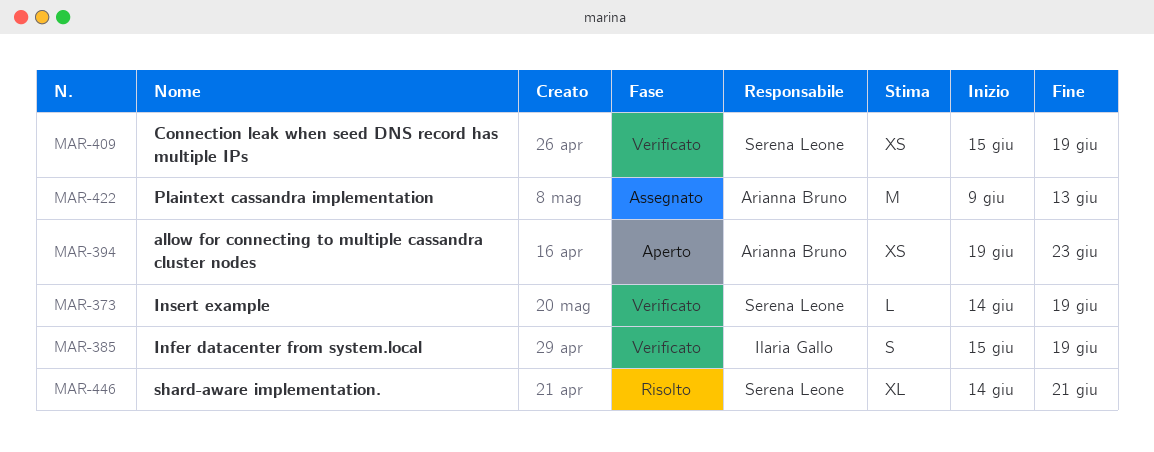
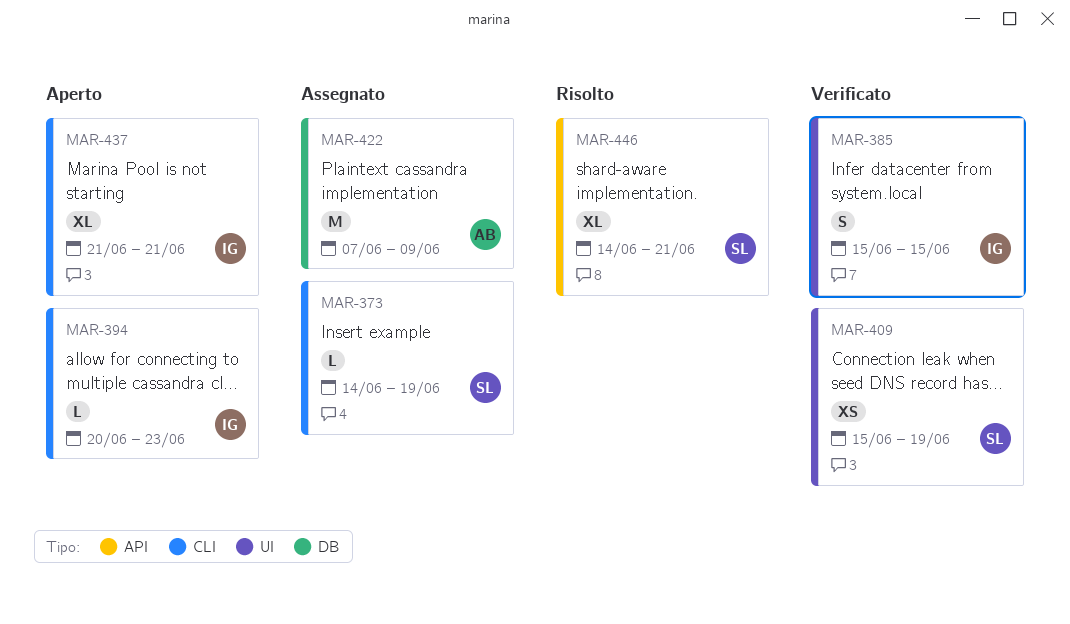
MAR-373, status: Verificato -> Assegnato
MAR-385, due: Jun 19 -> Jun 15
MAR-394, owner: Arianna Bruno -> Ilaria Gallo
MAR-394, estimate: XS -> L
MAR-394, start: Jun 19 -> Jun 20
MAR-422, start: Jun 9 -> Jun 7
MAR-422, due: Jun 13 -> Jun 9
MAR-437: none -> present

